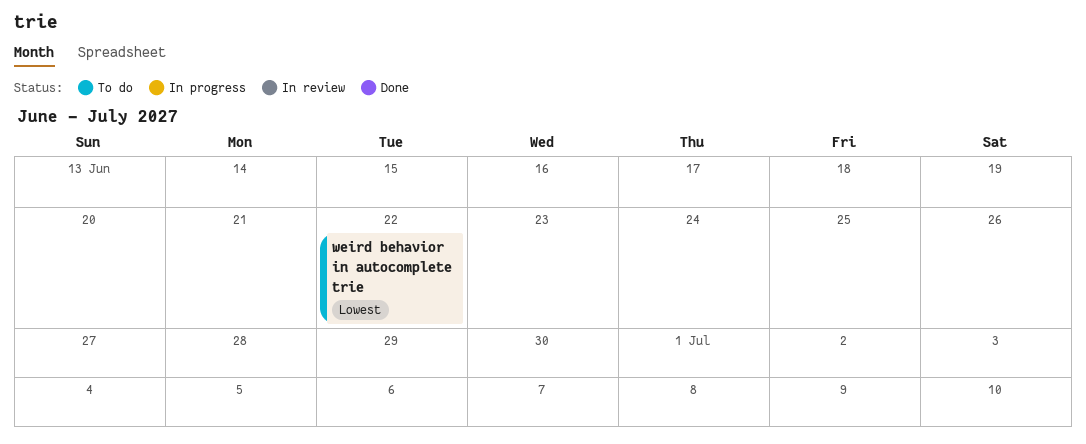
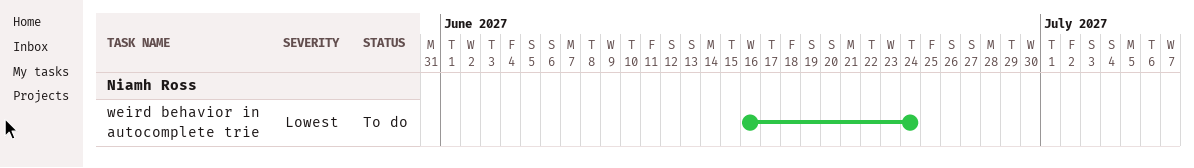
weird behavior in autocomplete trie, due: Jun 22 -> Jun 24

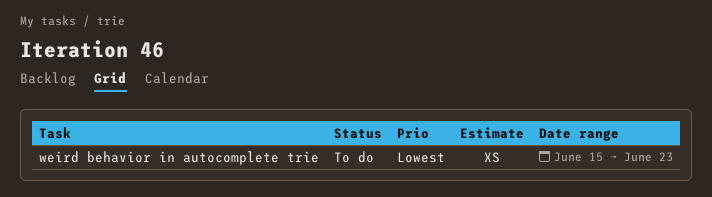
weird behavior in autocomplete trie, start: Jun 16 -> Jun 15
weird behavior in autocomplete trie, due: Jun 24 -> Jun 23

